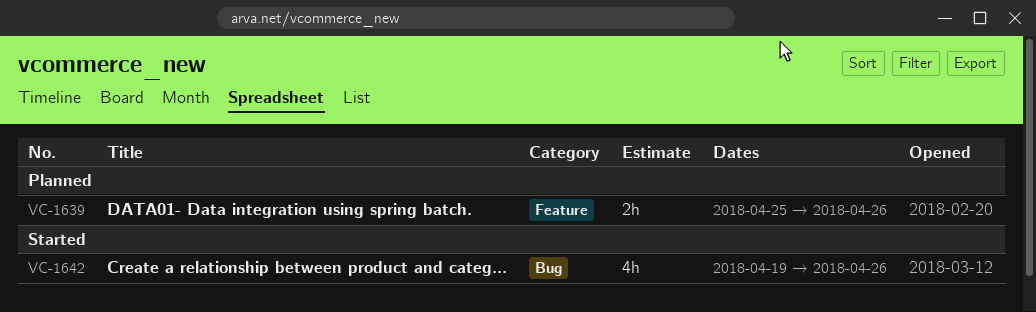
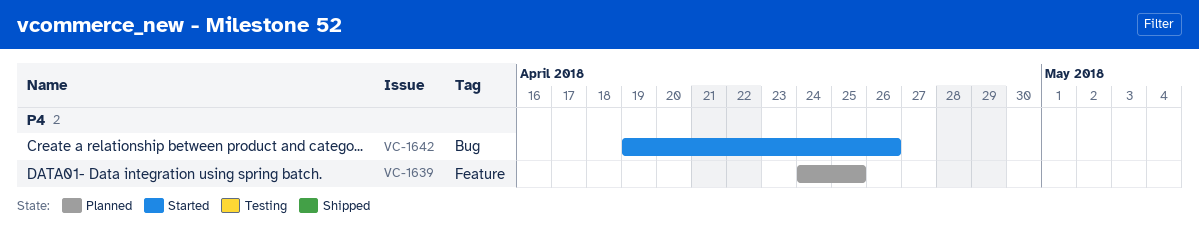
VC-1639, start: Apr 25 -> Apr 24
VC-1639, due: Apr 26 -> Apr 25

